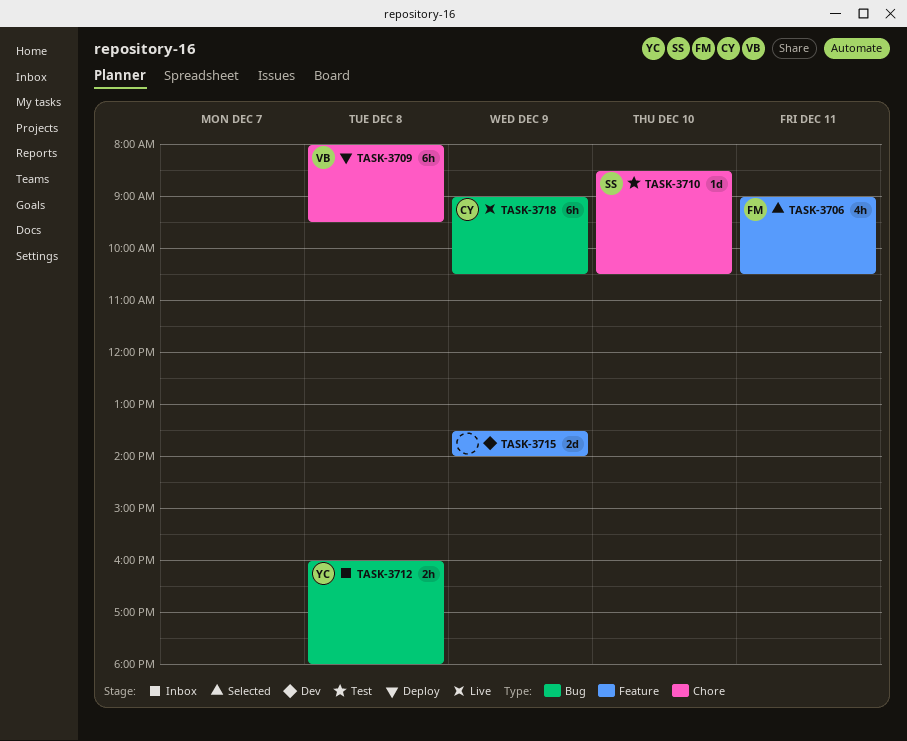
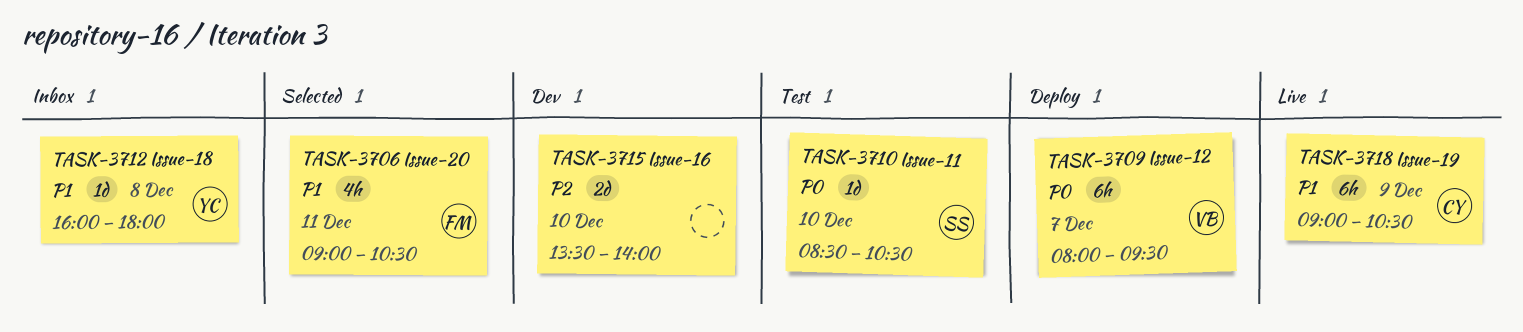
TASK-3709, day: Dec 8 -> Dec 7
TASK-3712, estimate: 2h -> 1d
TASK-3715, day: Dec 9 -> Dec 10

